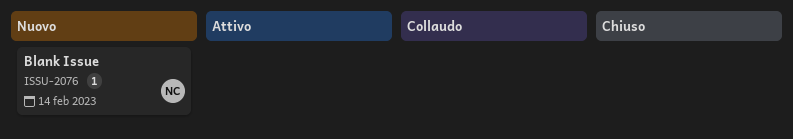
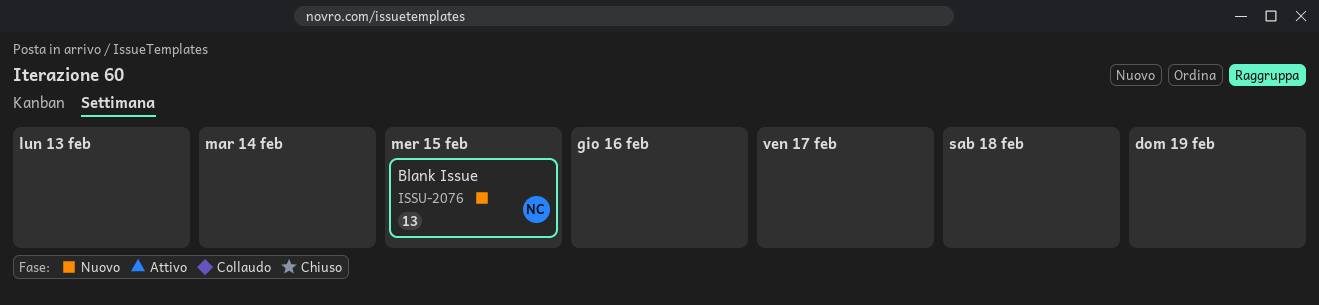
ISSU-2076, estimate: 1 -> 13
ISSU-2076, due: Feb 14 -> Feb 15

